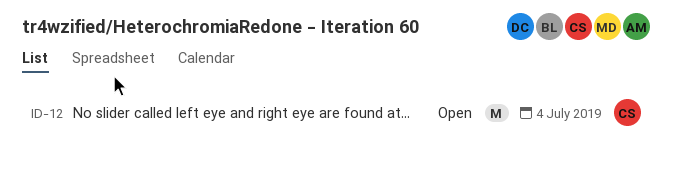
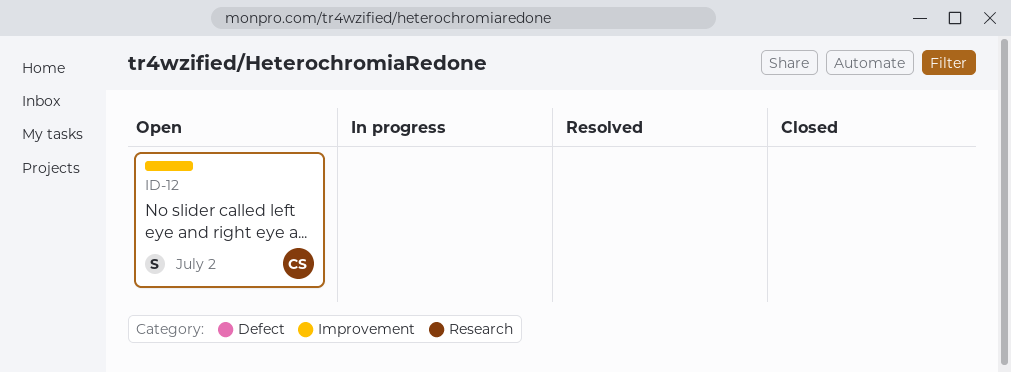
ID-12, estimate: M -> S
ID-12, due: Jul 4 -> Jul 2

